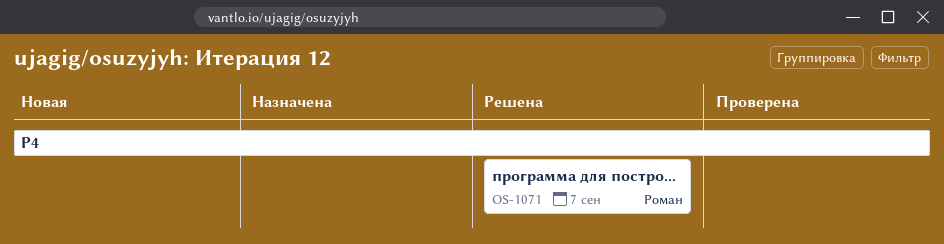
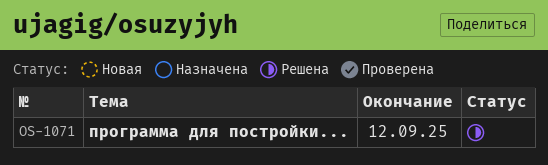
OS-1071, due: Sep 7 -> Sep 12

